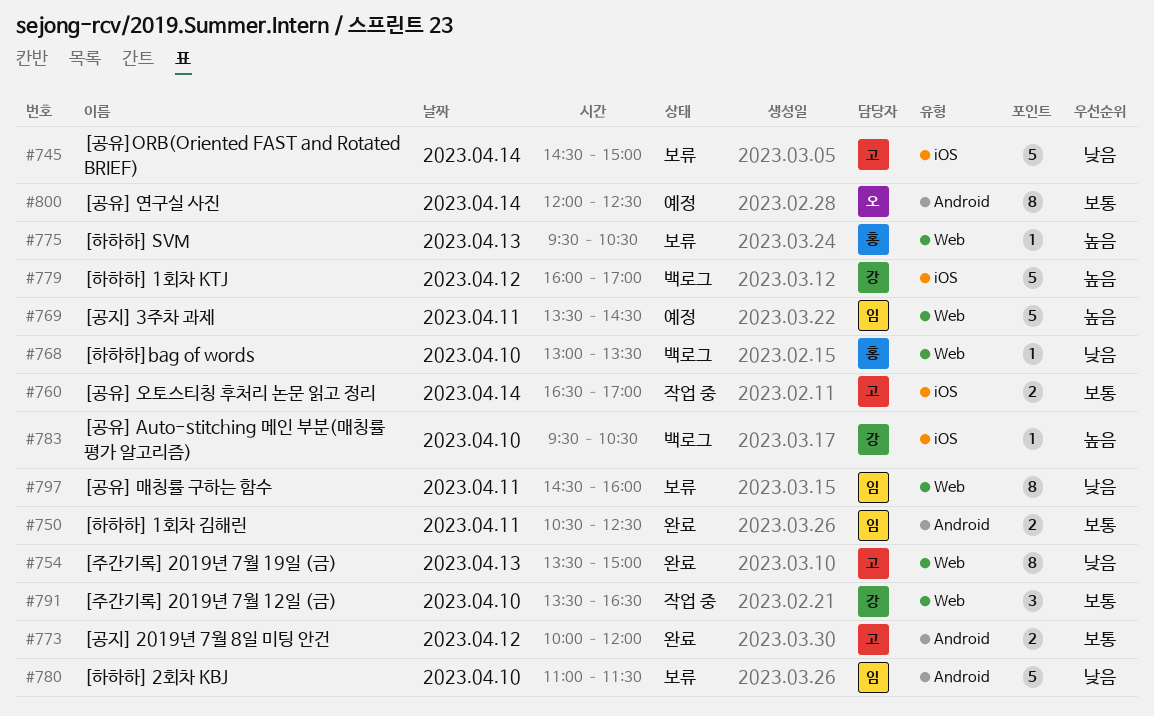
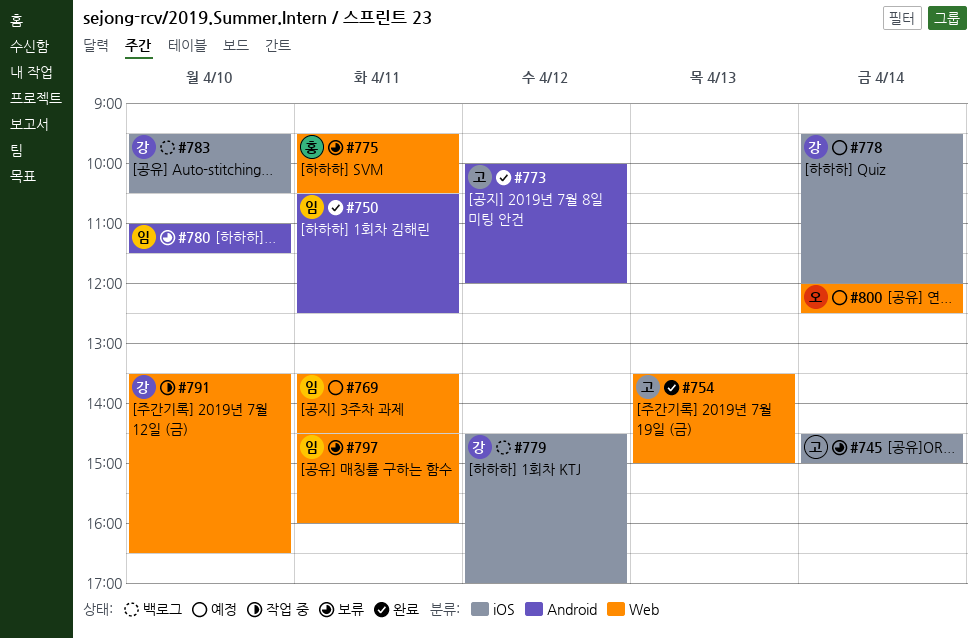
#760: present -> none
#768: present -> none
#775, day: Apr 13 -> Apr 11
#778: none -> present
#779, begins: 16:00 -> 14:30
#800, label: Android -> Web

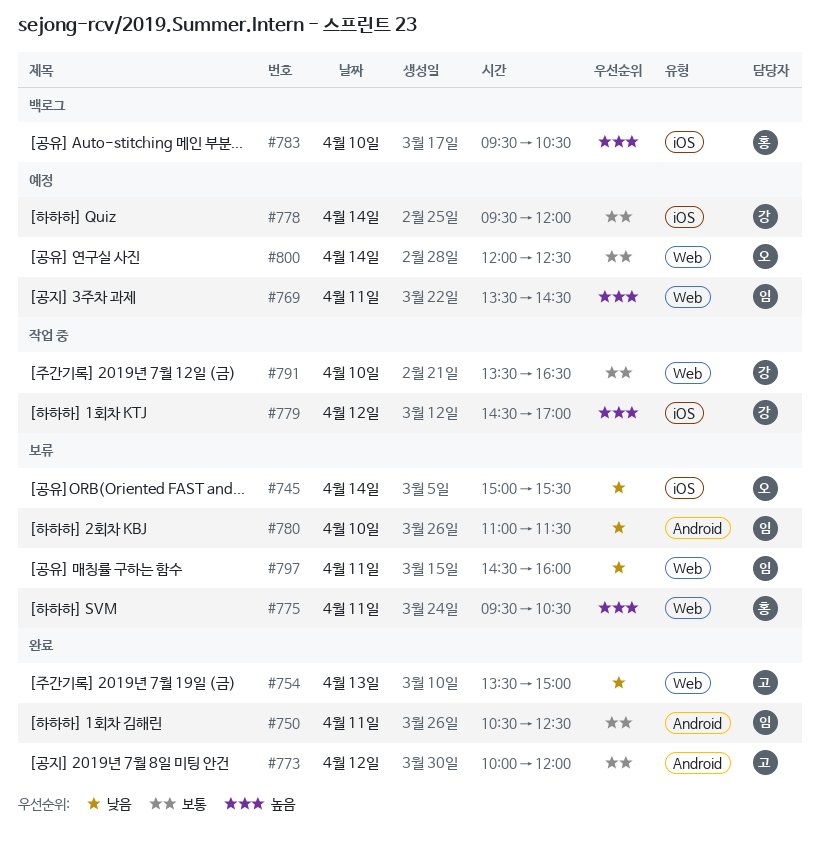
#745, owner: 고 -> 오
#745, begins: 14:30 -> 15:00
#745, ends: 15:00 -> 15:30
#779, status: 백로그 -> 작업 중
#783, owner: 강 -> 홍

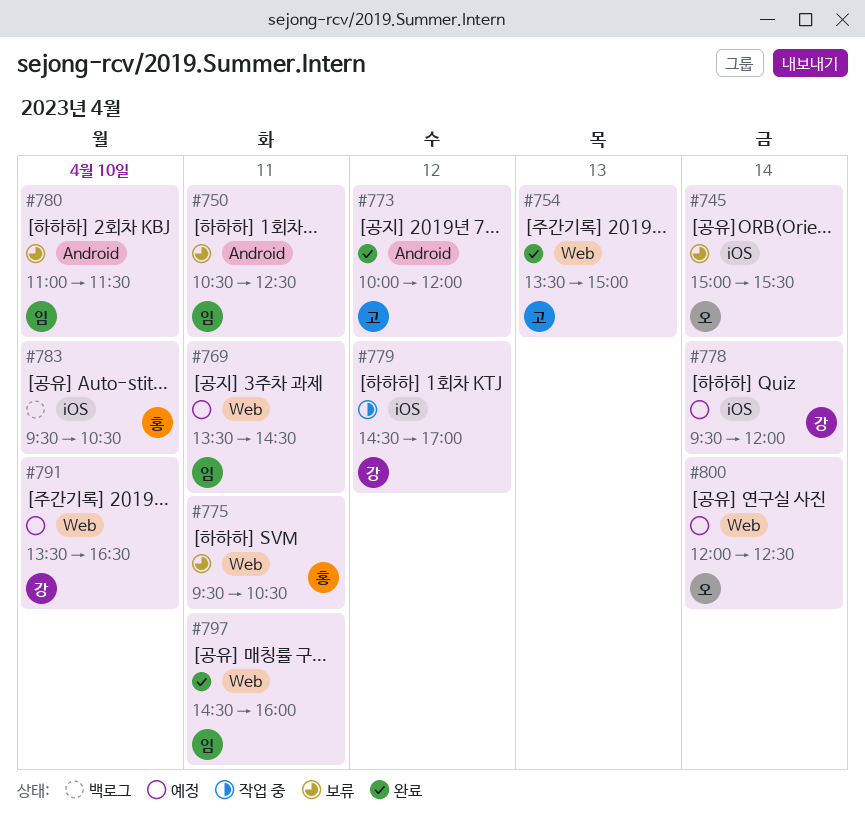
#750, status: 완료 -> 보류
#791, status: 작업 중 -> 예정
#797, status: 보류 -> 완료

